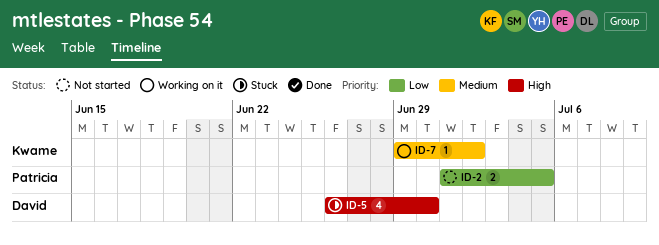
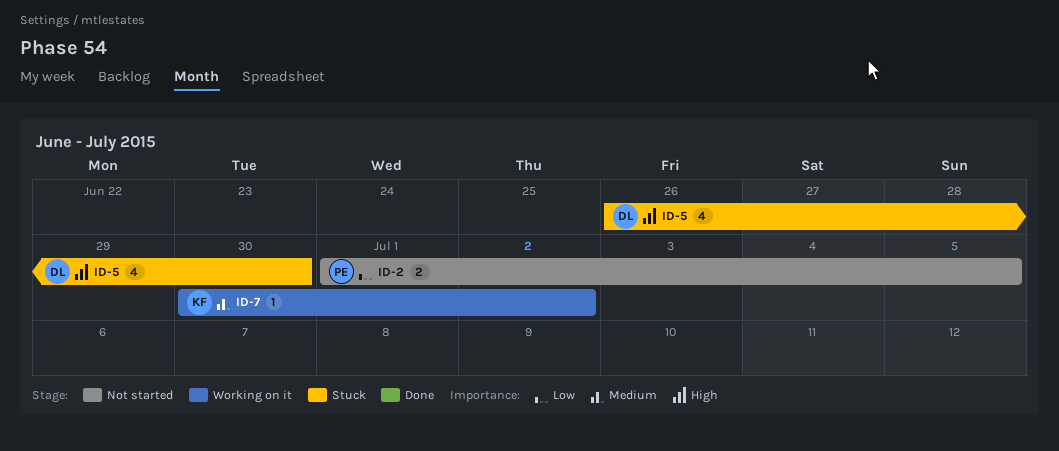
ID-7, start: Jun 29 -> Jun 30

